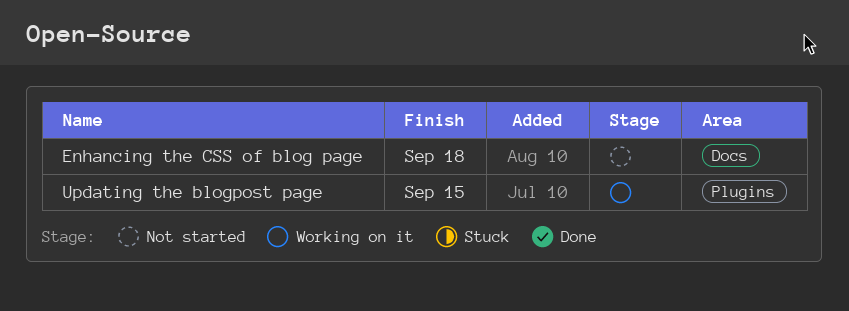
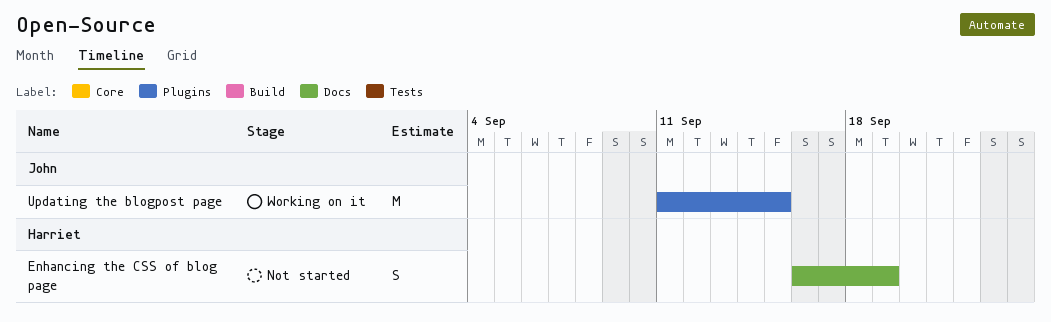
Enhancing the CSS of blog page, due: Sep 18 -> Sep 19

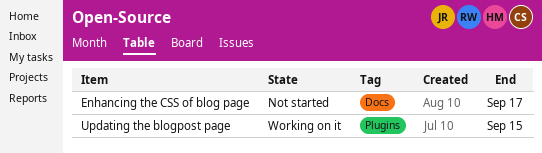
Enhancing the CSS of blog page, due: Sep 19 -> Sep 17

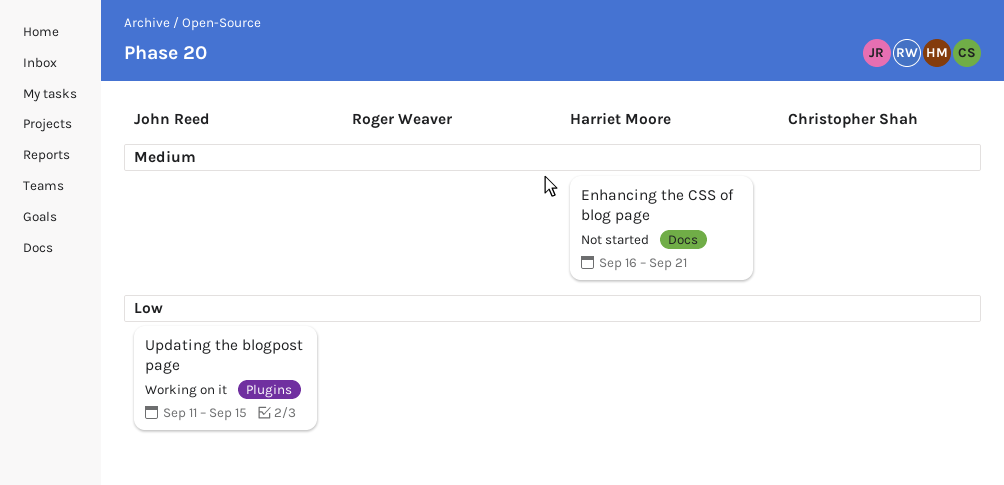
Enhancing the CSS of blog page, due: Sep 17 -> Sep 21

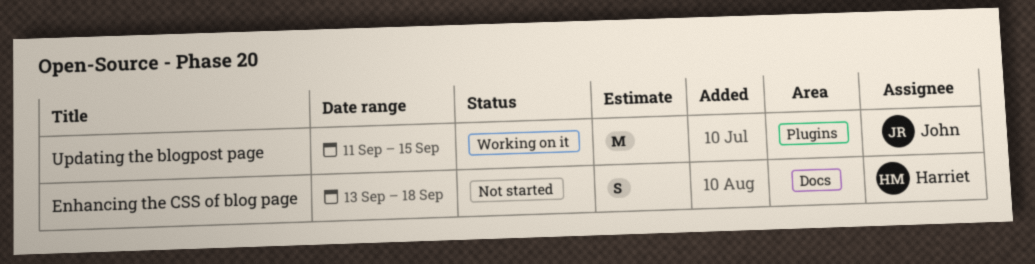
Enhancing the CSS of blog page, start: Sep 16 -> Sep 13
Enhancing the CSS of blog page, due: Sep 21 -> Sep 18

